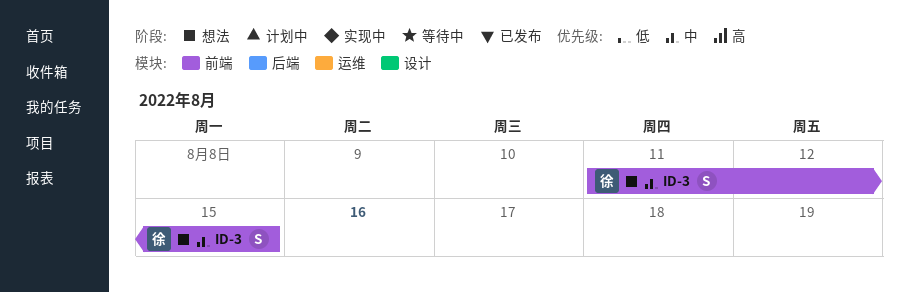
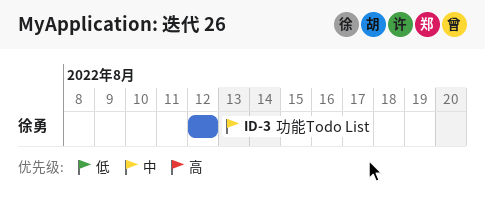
ID-3, start: Aug 11 -> Aug 12
ID-3, due: Aug 15 -> Aug 12

